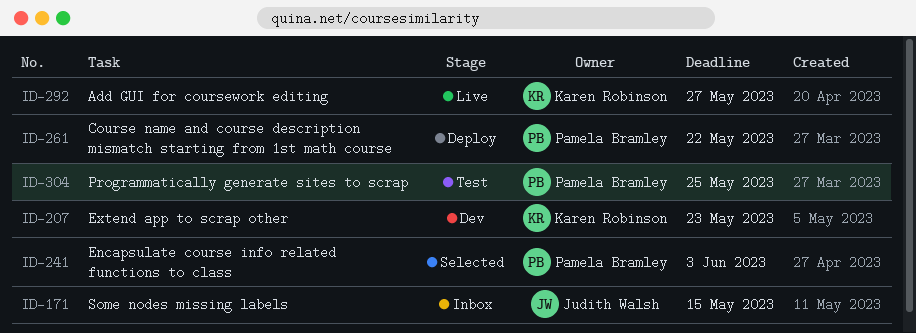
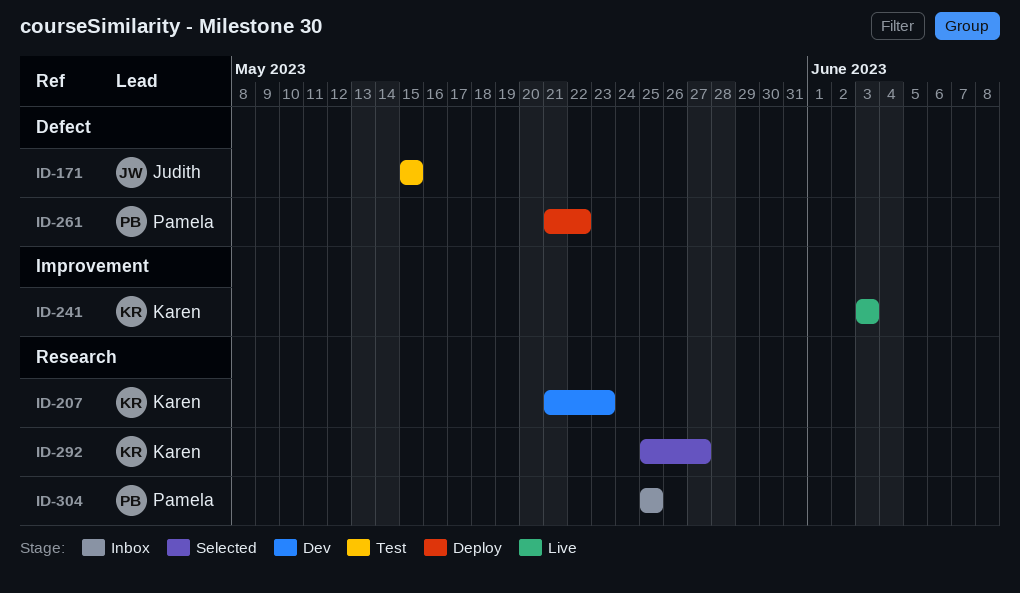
ID-171, status: Inbox -> Test
ID-241, status: Selected -> Live
ID-241, owner: Pamela Bramley -> Karen Robinson
ID-292, status: Live -> Selected
ID-304, status: Test -> Inbox

